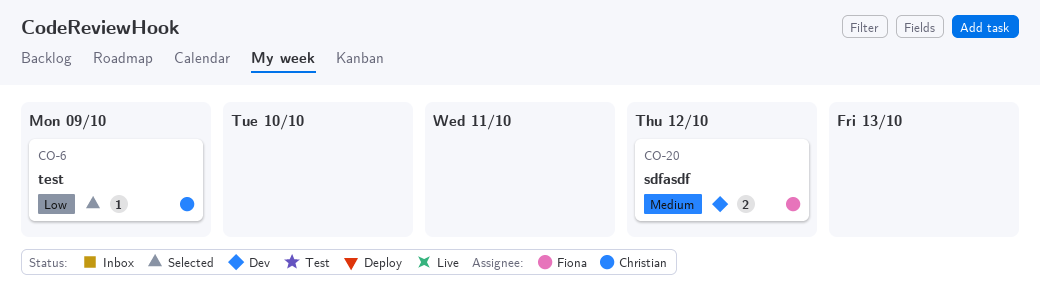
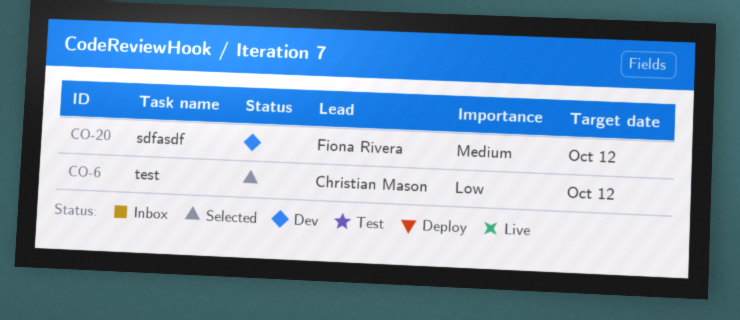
CO-6, due: Oct 9 -> Oct 12

